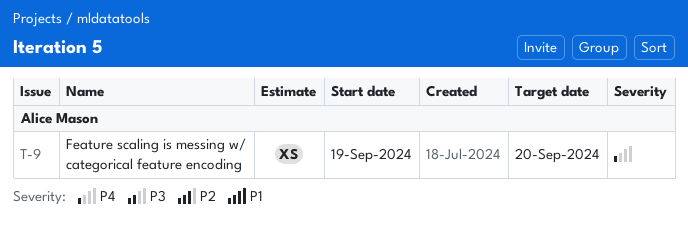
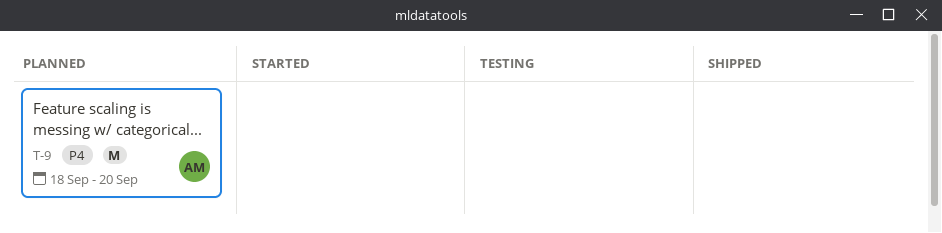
T-9, estimate: XS -> M
T-9, start: Sep 19 -> Sep 18

